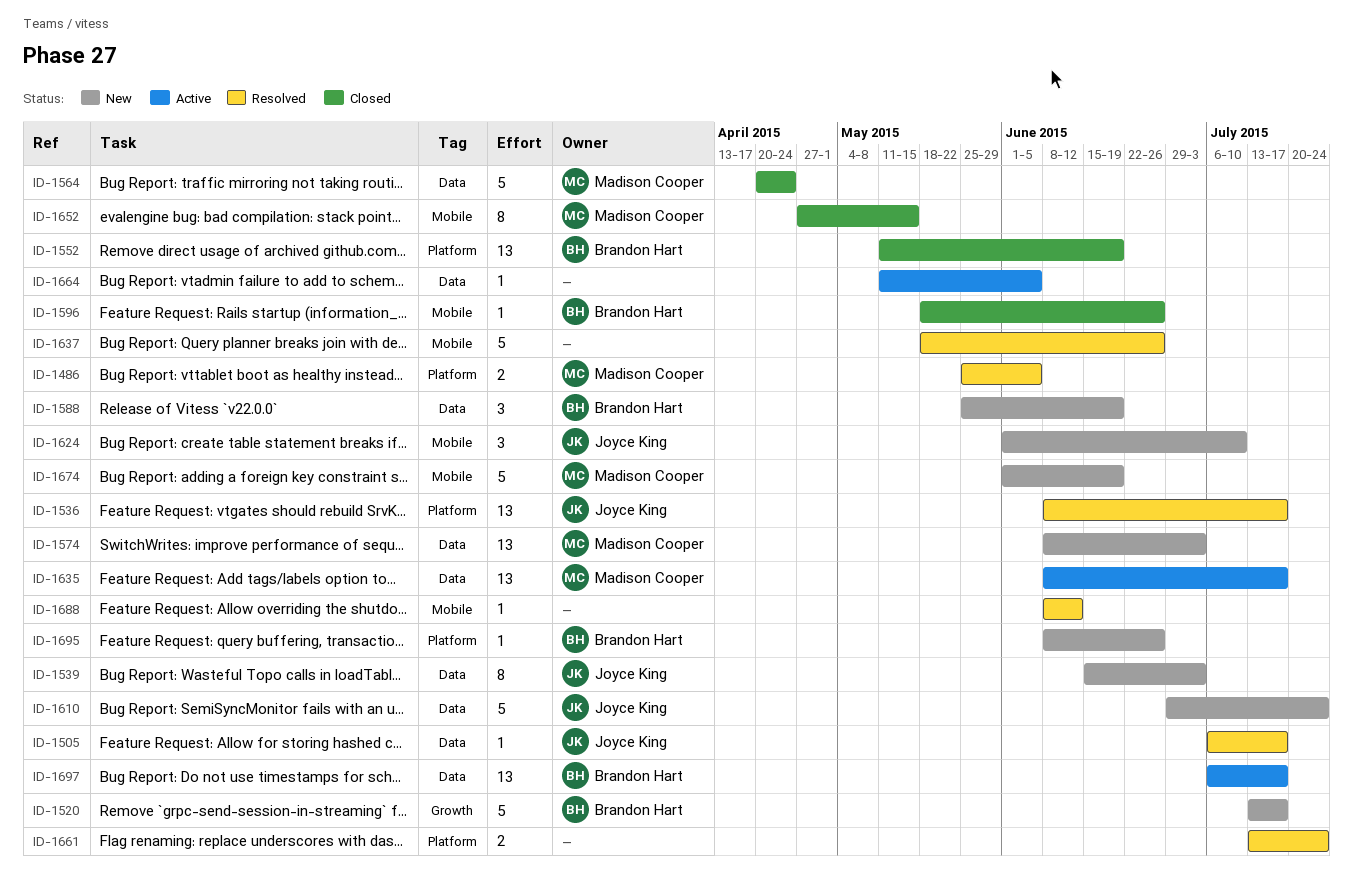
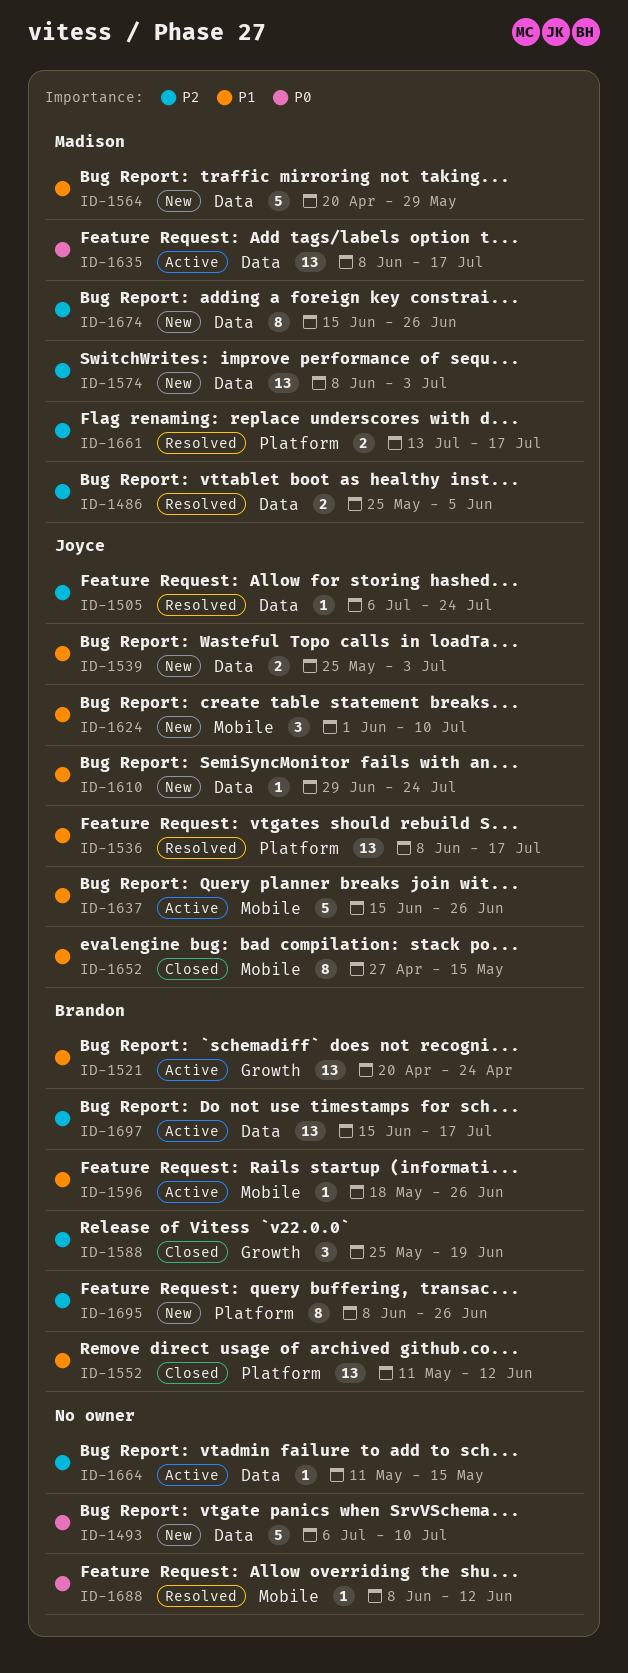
ID-1486, label: Platform -> Data
ID-1493: none -> present
ID-1505, due: Jul 17 -> Jul 24
ID-1520: present -> none
ID-1521: none -> present
ID-1539, estimate: 8 -> 2
ID-1539, start: Jun 15 -> May 25
ID-1552, due: Jun 19 -> Jun 12
ID-1564, status: Closed -> New
ID-1564, due: Apr 24 -> May 29
ID-1588, status: New -> Closed
ID-1588, label: Data -> Growth
ID-1596, status: Closed -> Active
ID-1610, estimate: 5 -> 1
ID-1637, status: Resolved -> Active
ID-1637, owner: none -> Joyce King
ID-1637, start: May 18 -> Jun 15
ID-1652, owner: Madison Cooper -> Joyce King
ID-1661, owner: none -> Madison Cooper
ID-1661, due: Jul 24 -> Jul 17
ID-1664, due: Jun 5 -> May 15
ID-1674, label: Mobile -> Data
ID-1674, estimate: 5 -> 8
ID-1674, start: Jun 1 -> Jun 15
ID-1674, due: Jun 19 -> Jun 26
ID-1695, estimate: 1 -> 8
ID-1697, start: Jul 6 -> Jun 15

